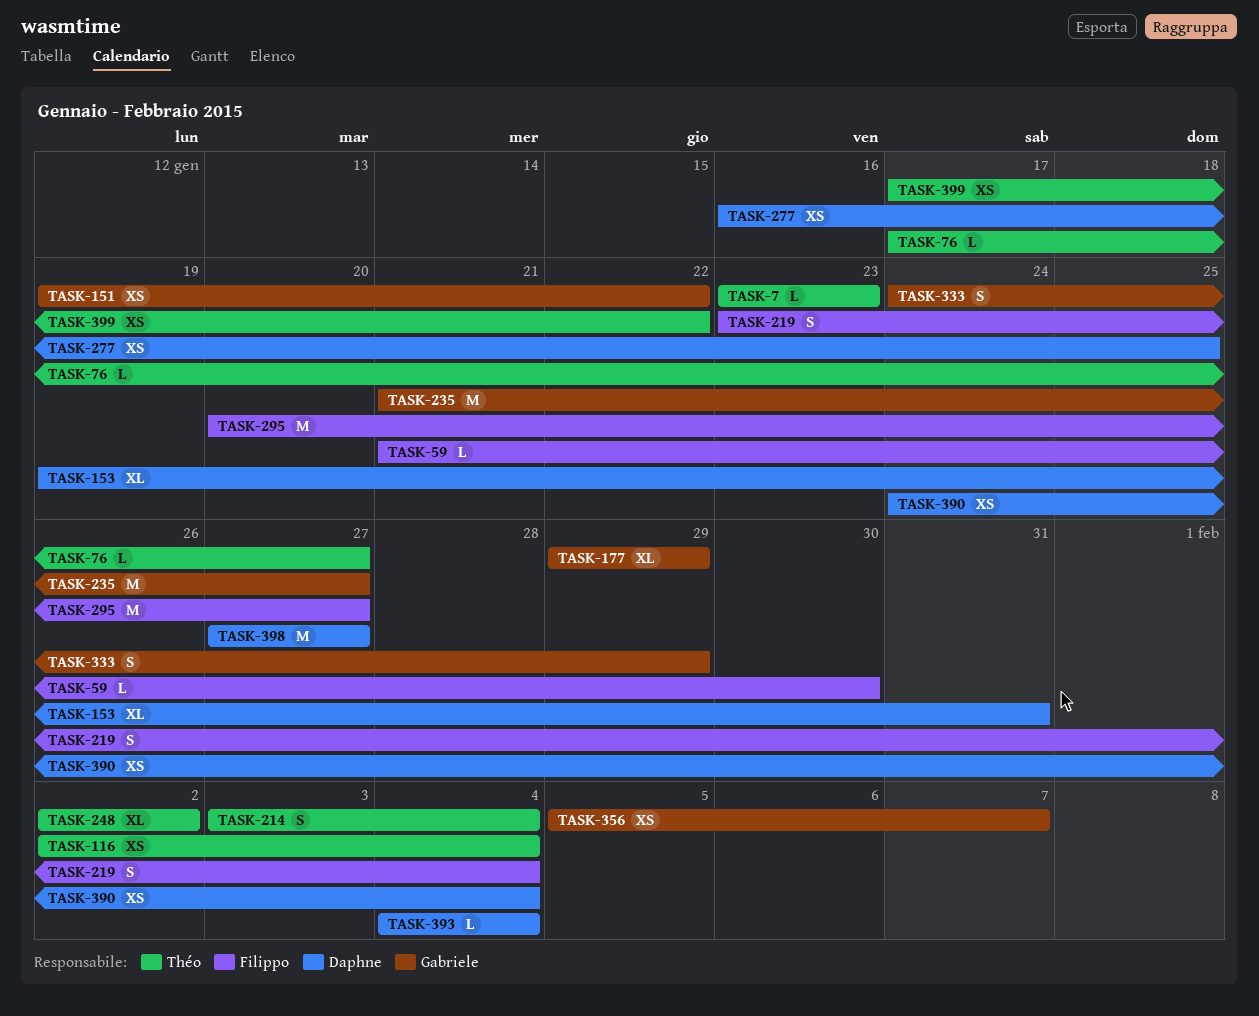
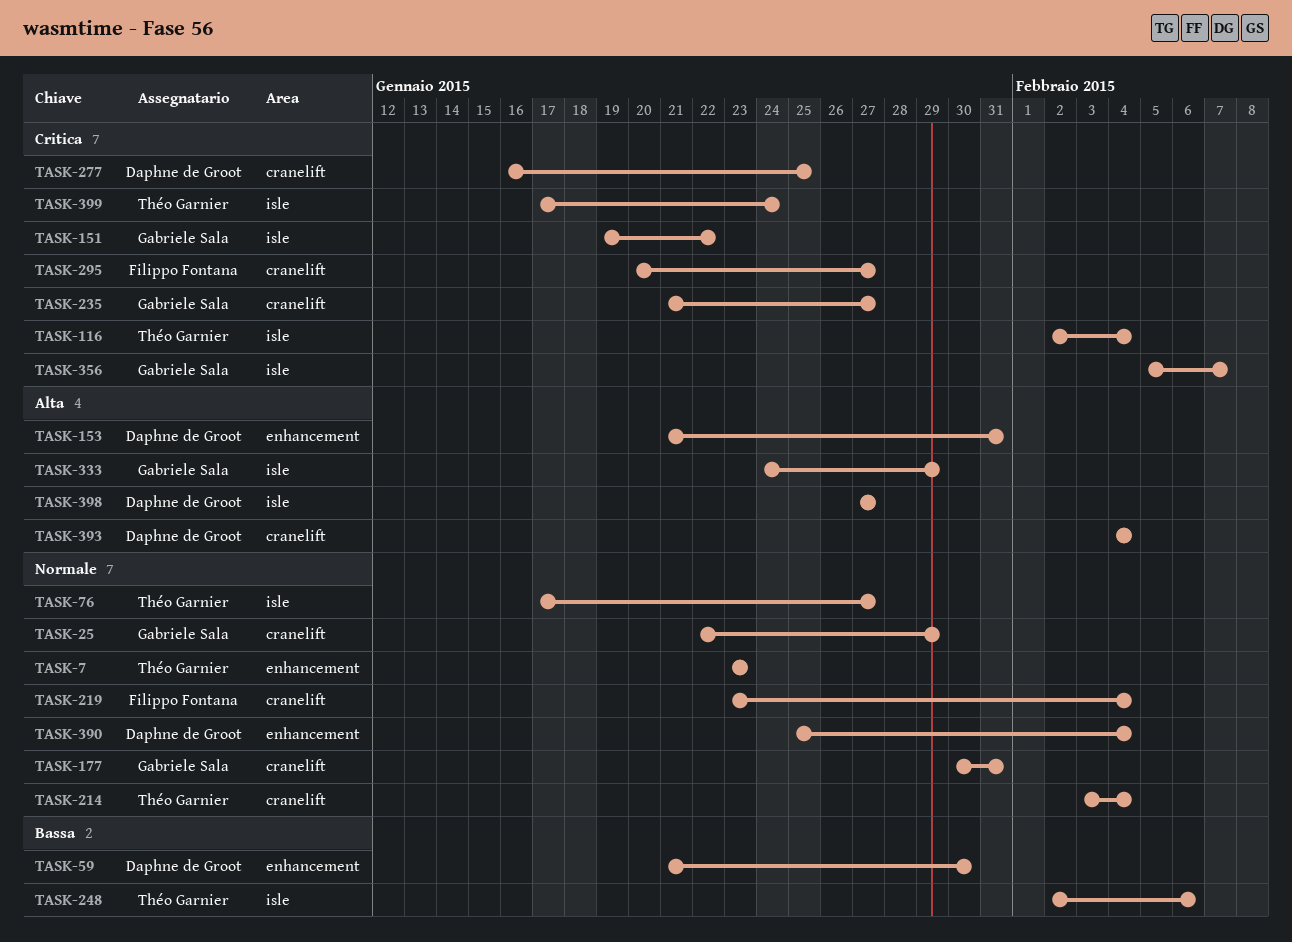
TASK-25: none -> present
TASK-59, owner: Filippo Fontana -> Daphne de Groot
TASK-153, start: Jan 19 -> Jan 21
TASK-177, start: Jan 29 -> Jan 30
TASK-177, due: Jan 29 -> Jan 31
TASK-248, due: Feb 2 -> Feb 6
TASK-390, start: Jan 24 -> Jan 25
TASK-399, due: Jan 22 -> Jan 24

